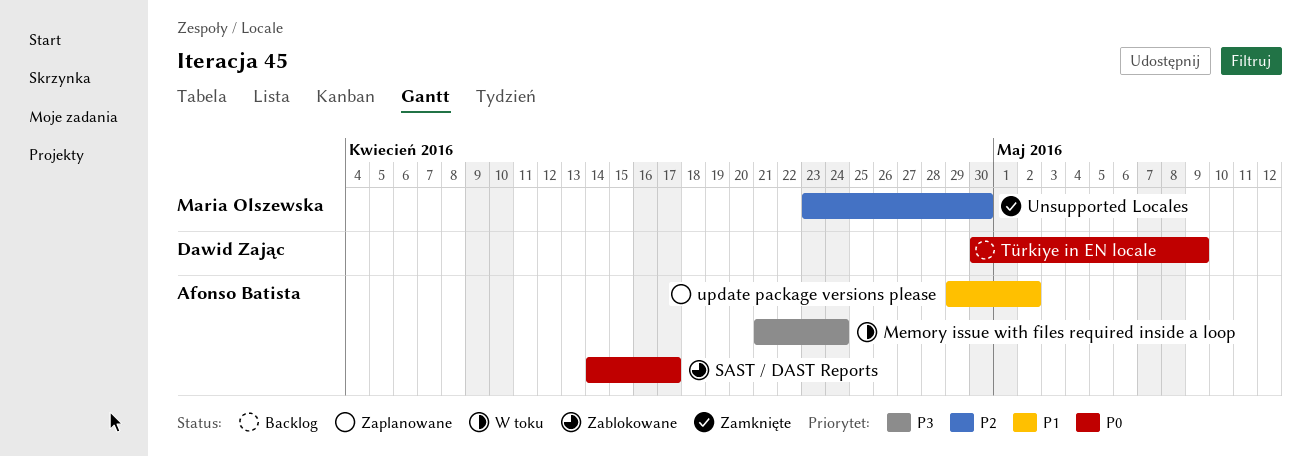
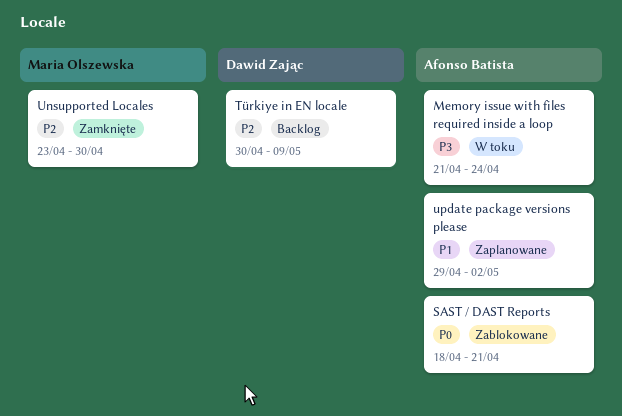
SAST / DAST Reports, start: Apr 14 -> Apr 18
SAST / DAST Reports, due: Apr 17 -> Apr 21
Türkiye in EN locale, priority: P0 -> P2

